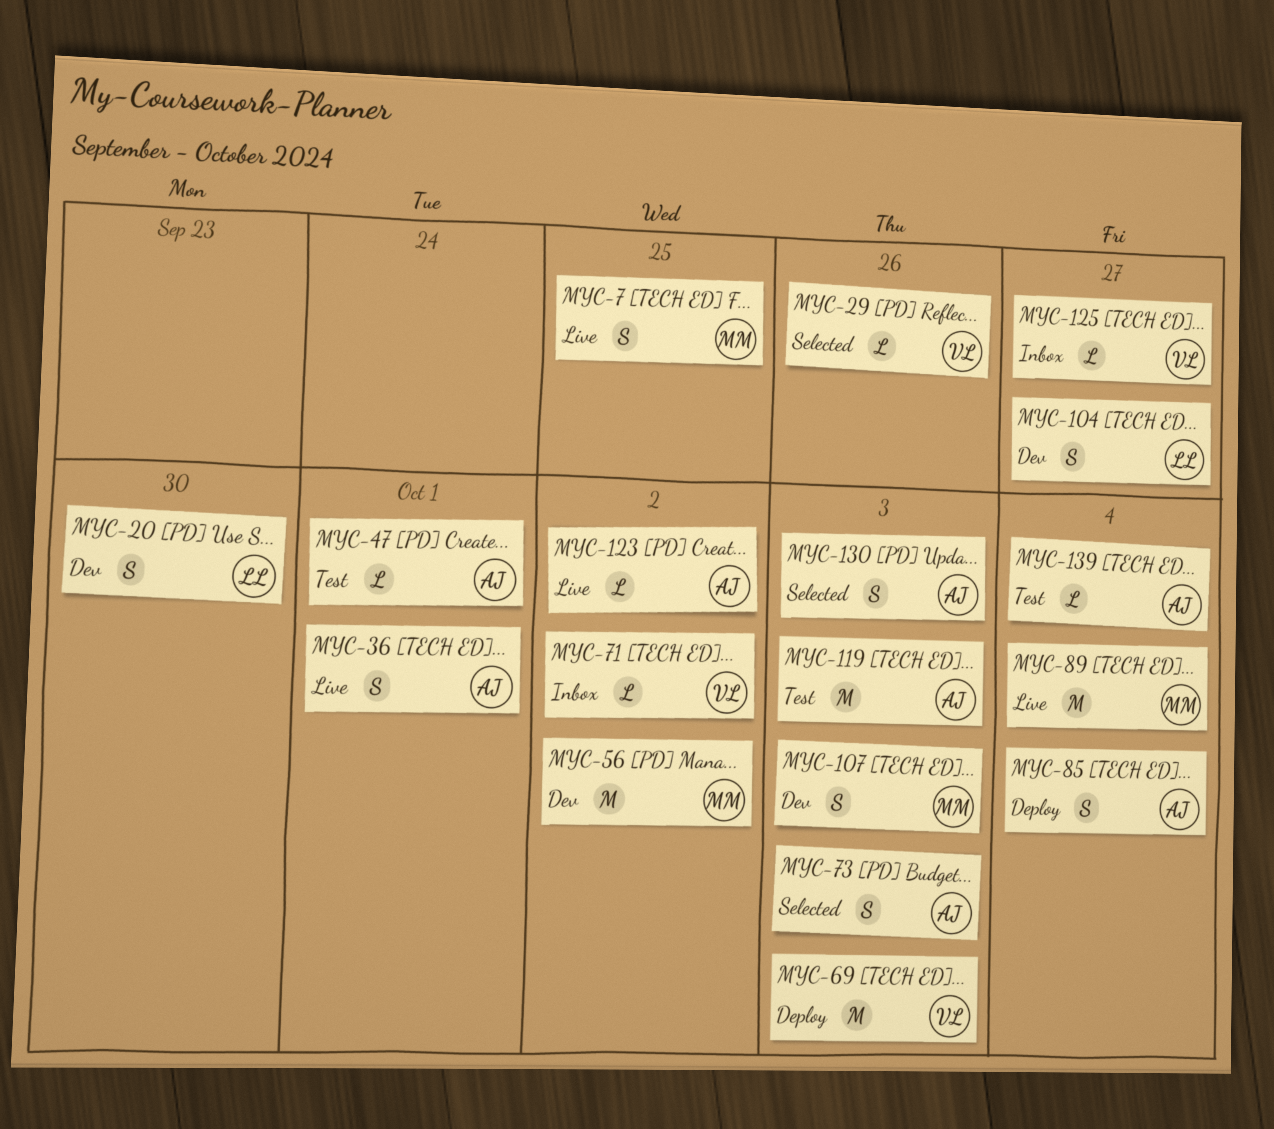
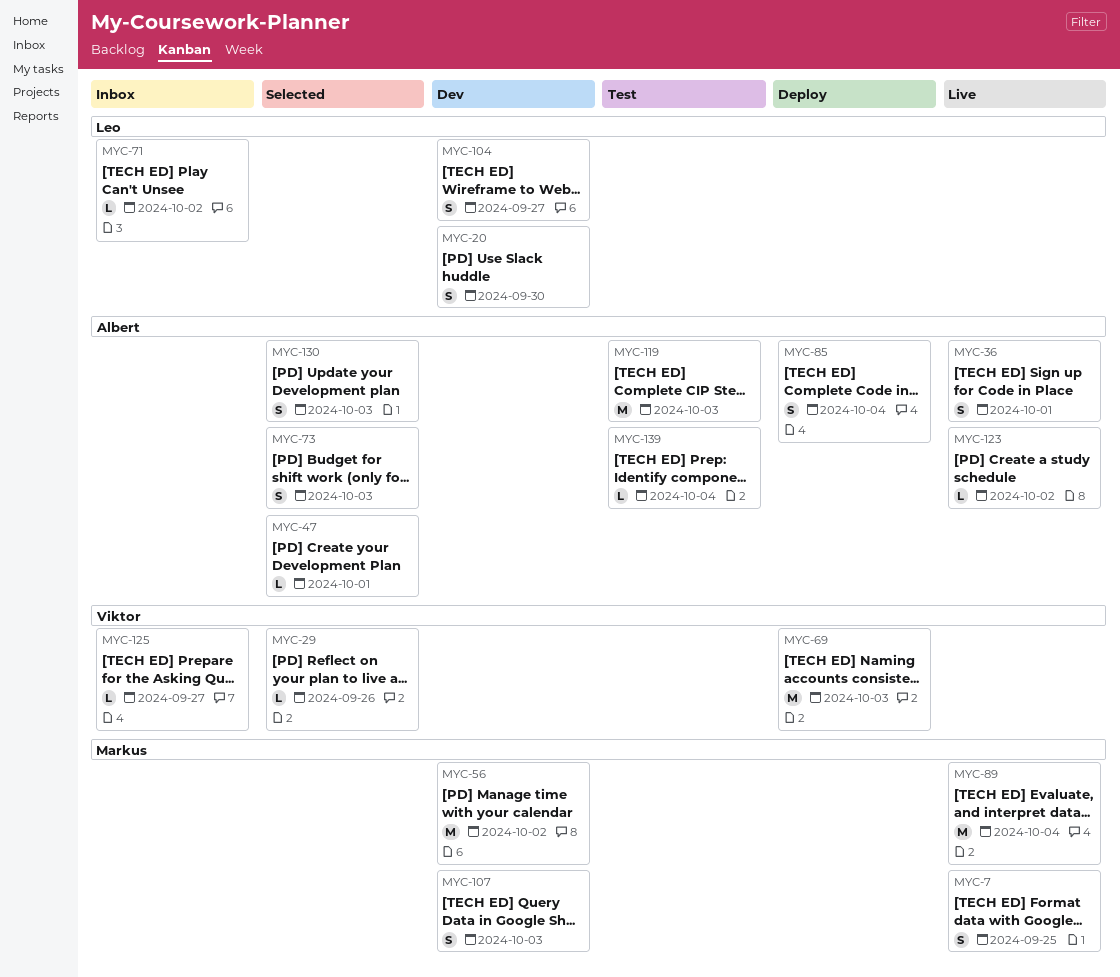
MYC-47, status: Test -> Selected
MYC-71, owner: Viktor -> Leo

